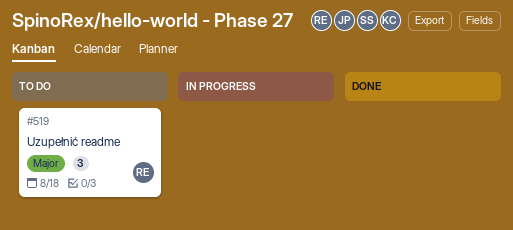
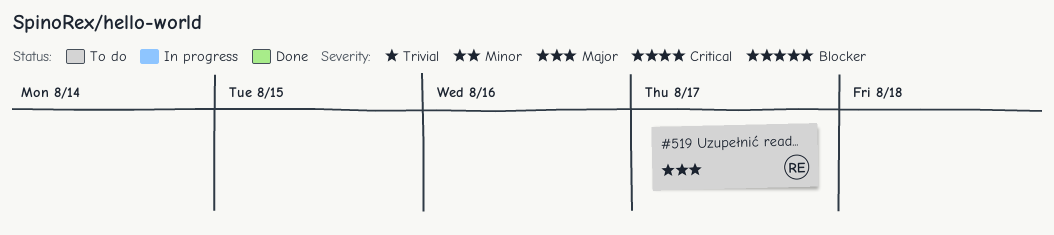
#519, due: Aug 18 -> Aug 17

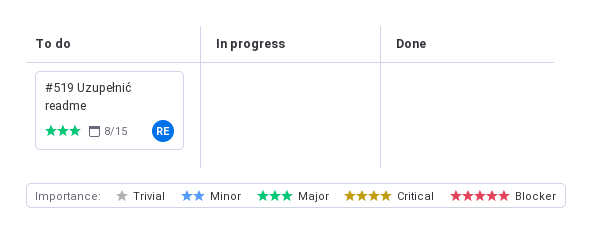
#519, due: Aug 17 -> Aug 15

